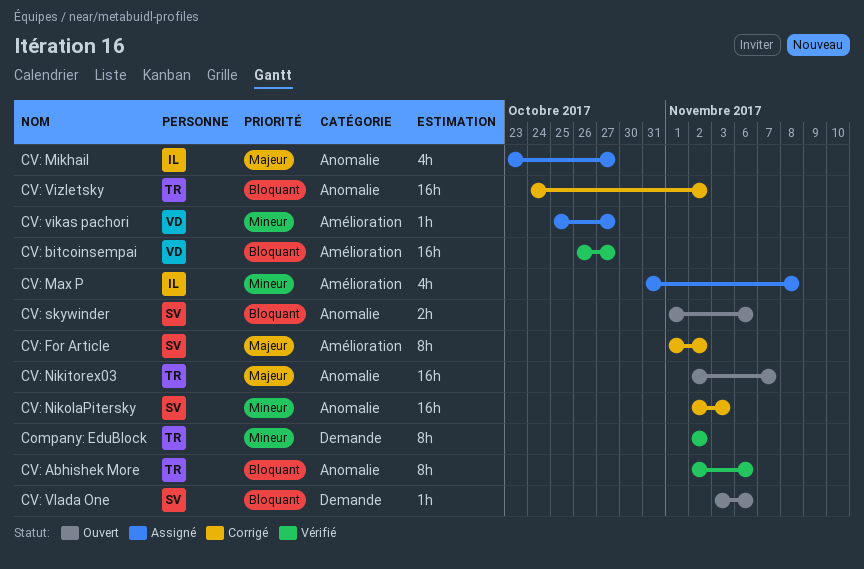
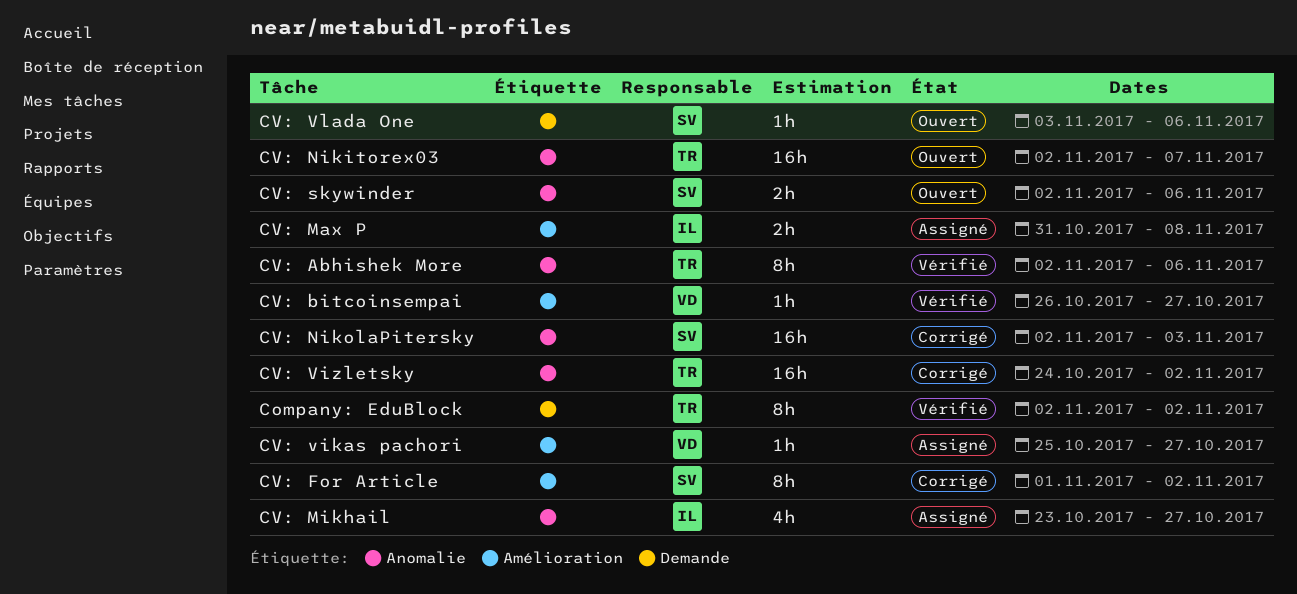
CV: bitcoinsempai, estimate: 16h -> 1h
CV: Max P, estimate: 4h -> 2h
CV: skywinder, start: Nov 1 -> Nov 2

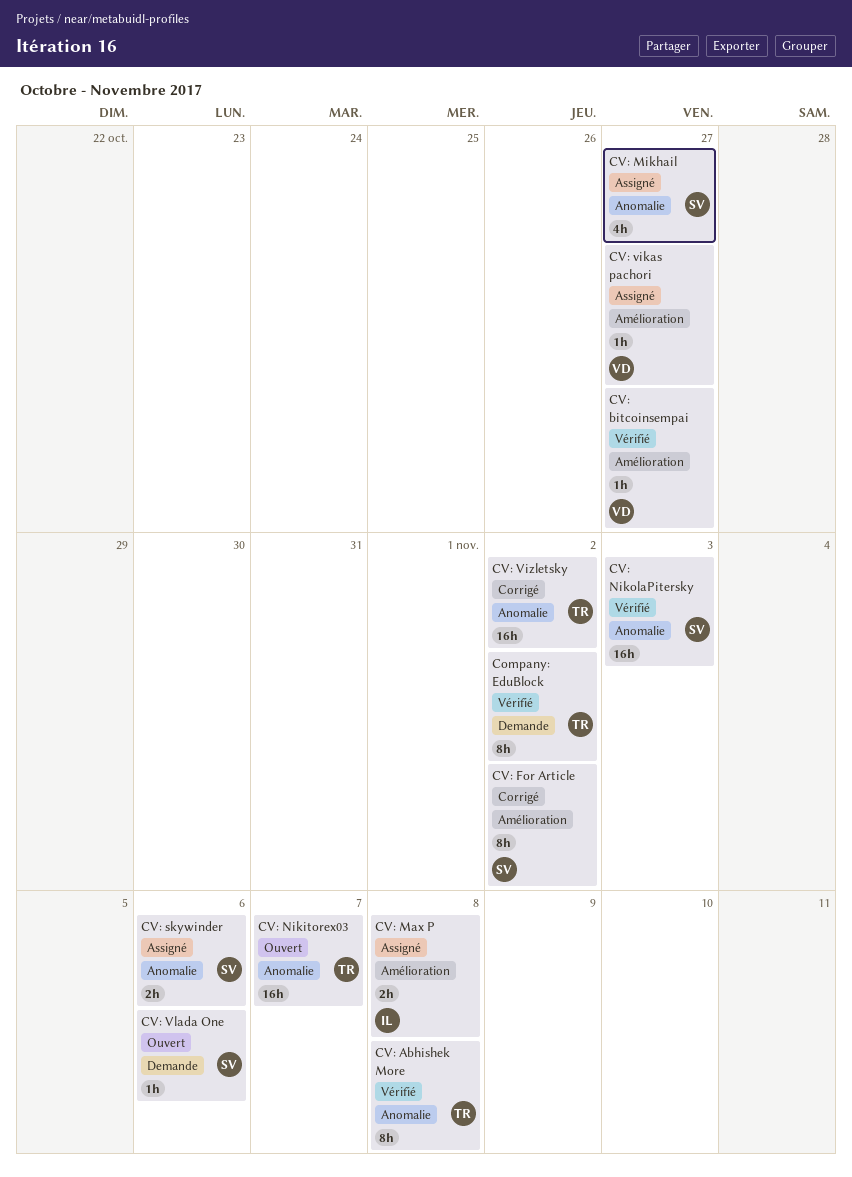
CV: Abhishek More, due: Nov 6 -> Nov 8
CV: Mikhail, owner: IL -> SV
CV: NikolaPitersky, status: Corrigé -> Vérifié
CV: skywinder, status: Ouvert -> Assigné

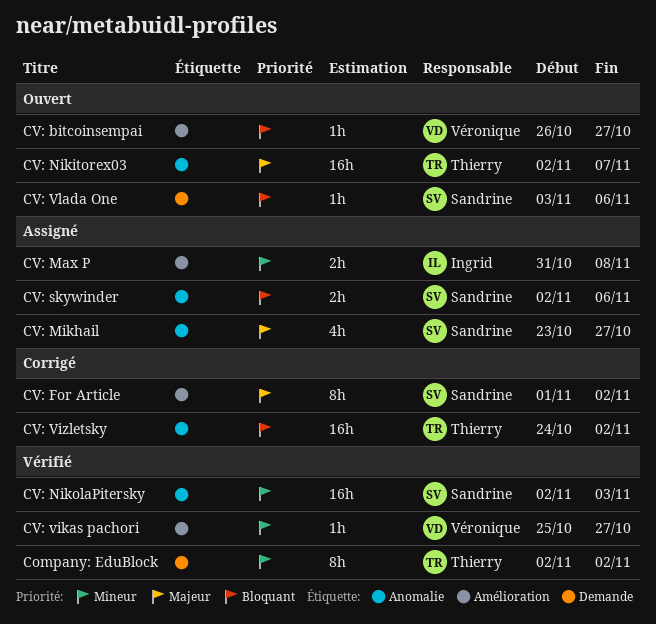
CV: Abhishek More: present -> none
CV: bitcoinsempai, status: Vérifié -> Ouvert
CV: vikas pachori, status: Assigné -> Vérifié

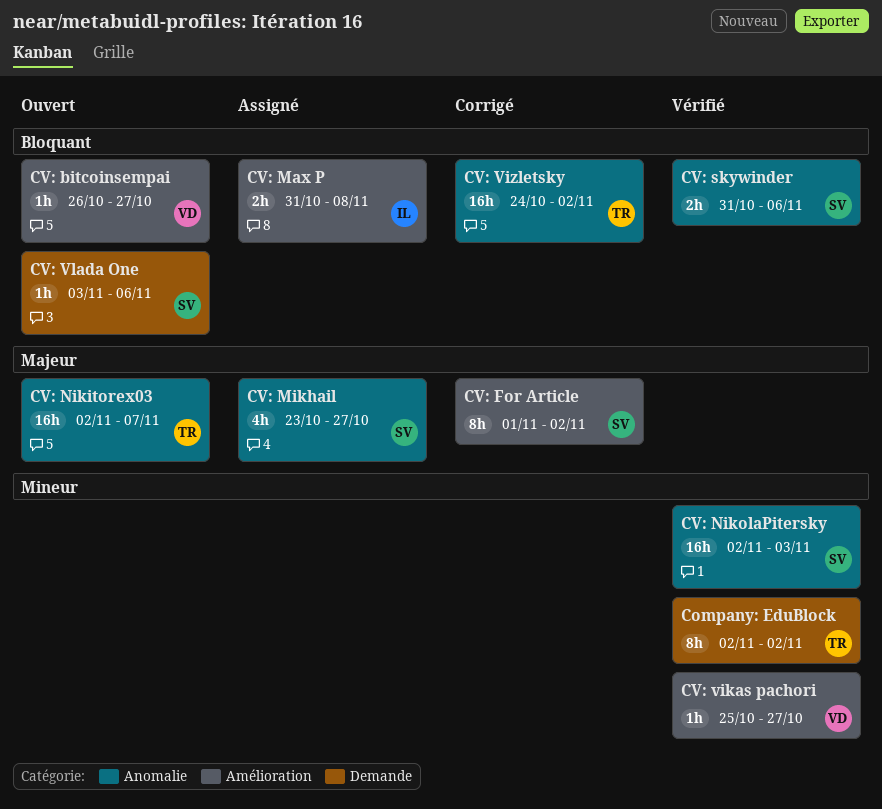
CV: Max P, priority: Mineur -> Bloquant
CV: skywinder, status: Assigné -> Vérifié
CV: skywinder, start: Nov 2 -> Oct 31

